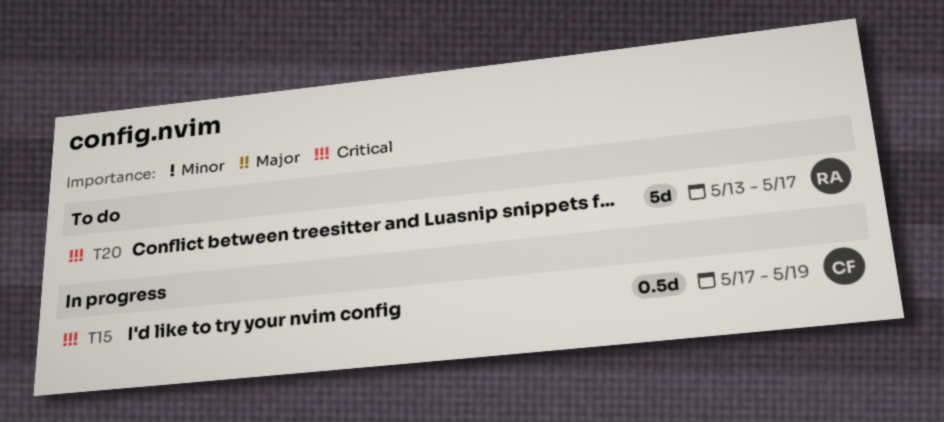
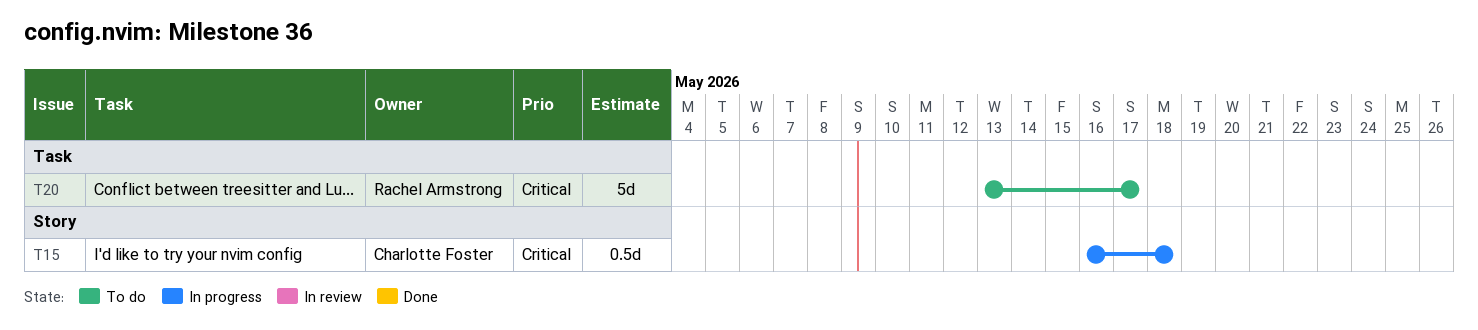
T15, start: May 17 -> May 16
T15, due: May 19 -> May 18

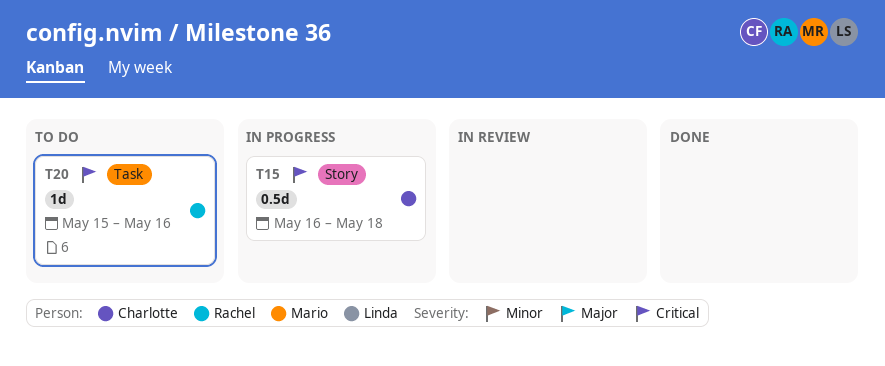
T20, estimate: 5d -> 1d
T20, start: May 13 -> May 15
T20, due: May 17 -> May 16

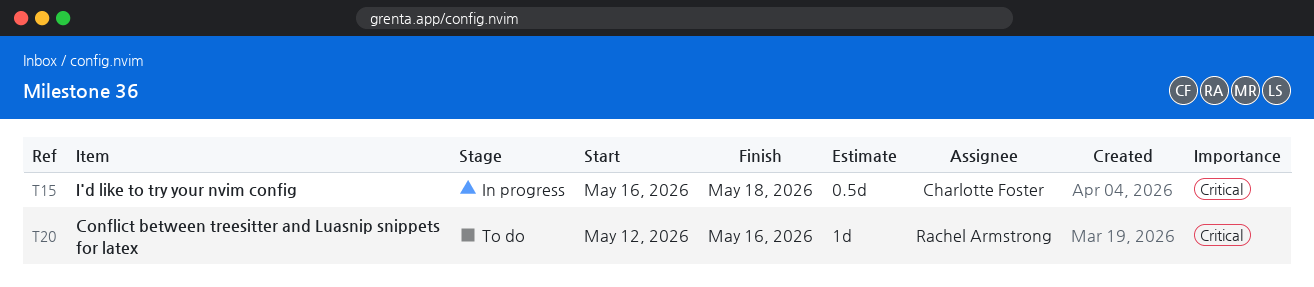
T20, start: May 15 -> May 12

